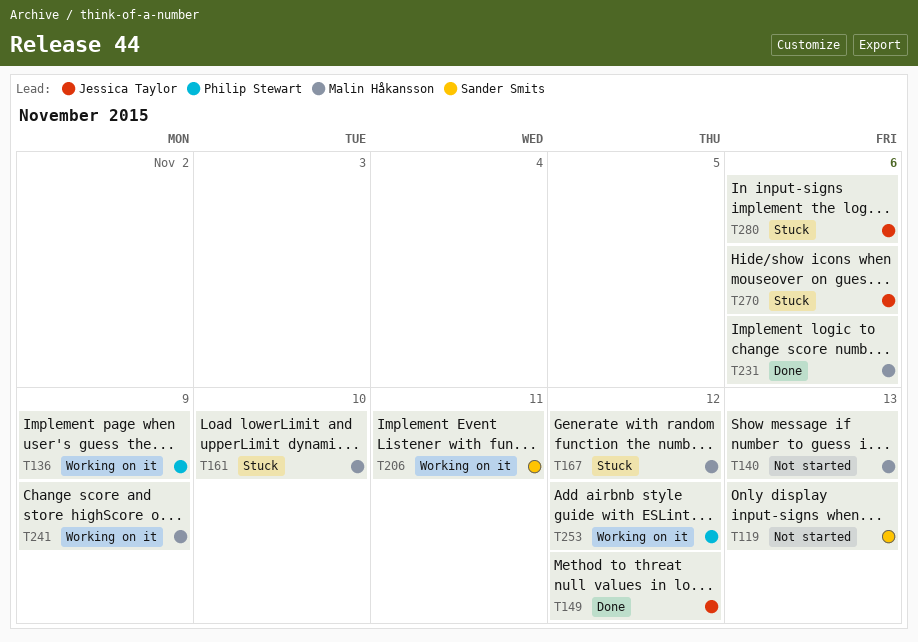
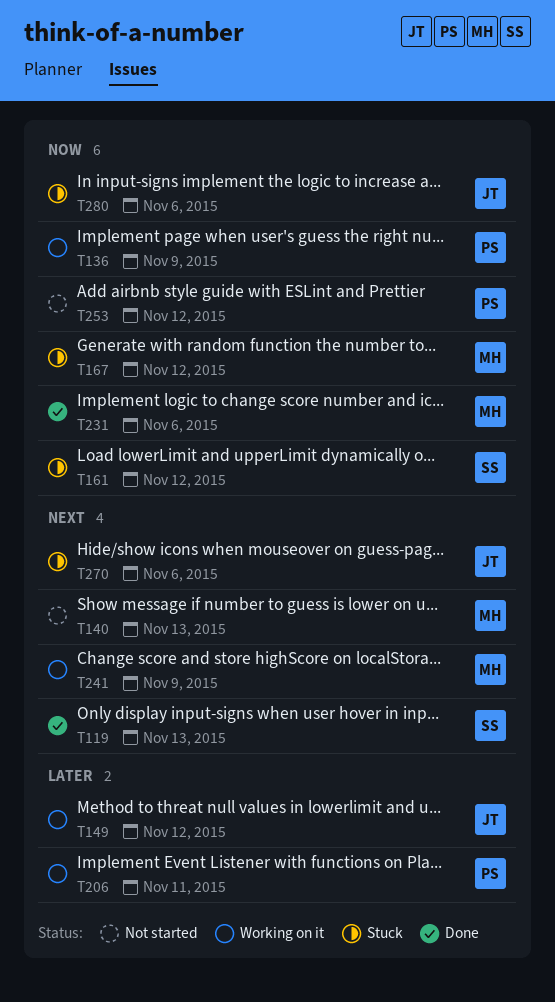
T119, status: Not started -> Done
T149, status: Done -> Working on it
T161, owner: Malin Håkansson -> Sander Smits
T161, due: Nov 10 -> Nov 12
T206, owner: Sander Smits -> Philip Stewart
T253, status: Working on it -> Not started

